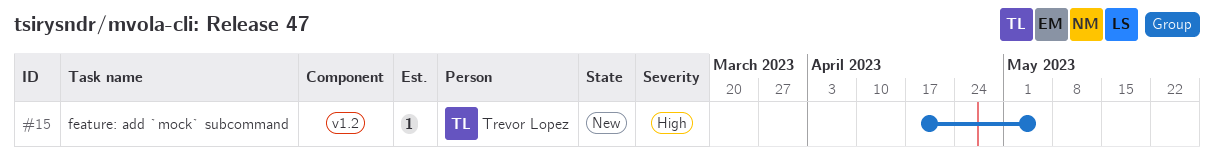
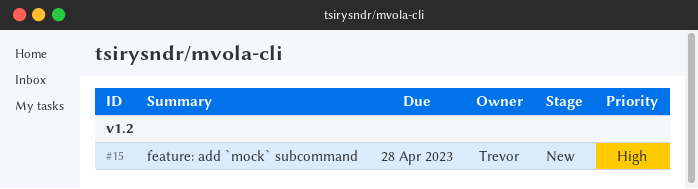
#15, due: May 5 -> Apr 28

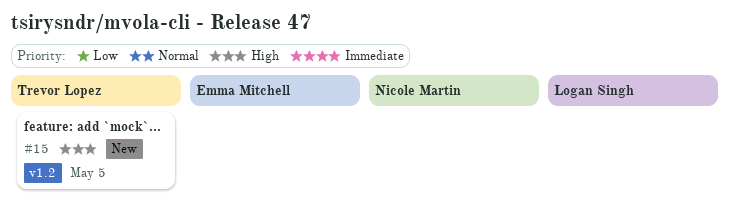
#15, due: Apr 28 -> May 5

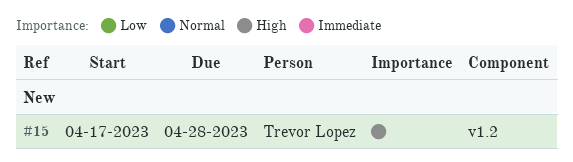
#15, due: May 5 -> Apr 28

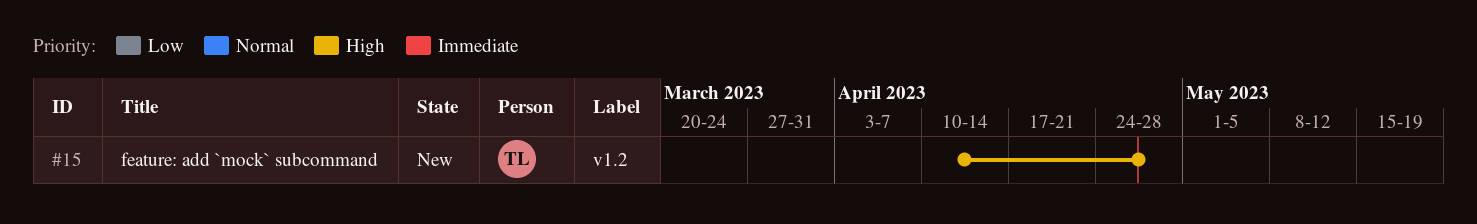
#15, start: Apr 17 -> Apr 10

